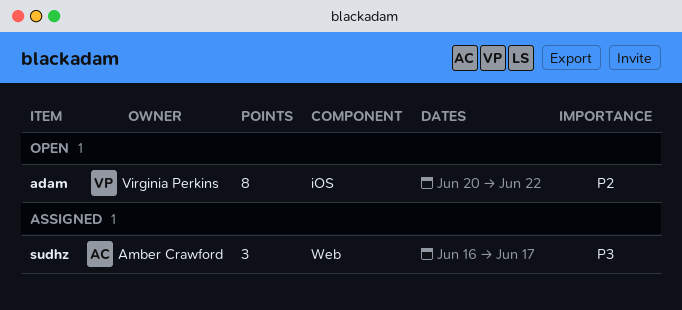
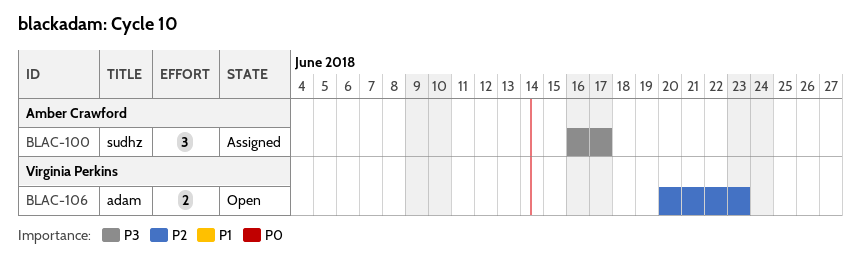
adam, estimate: 8 -> 2
adam, due: Jun 22 -> Jun 23

